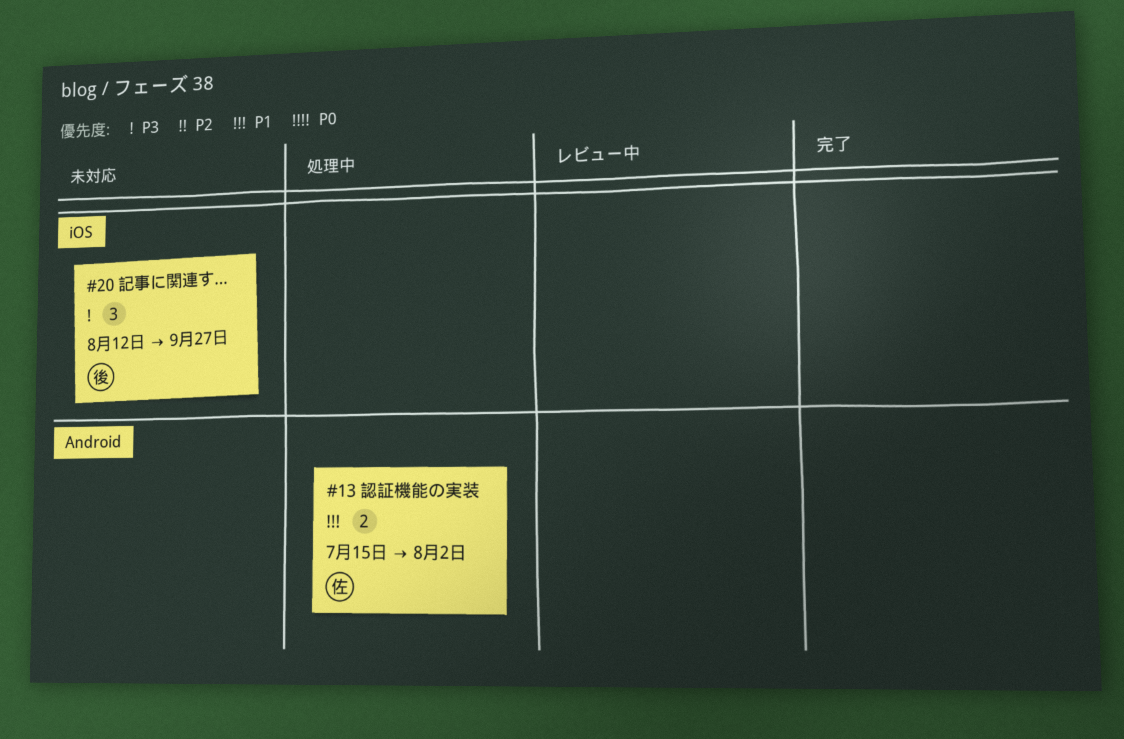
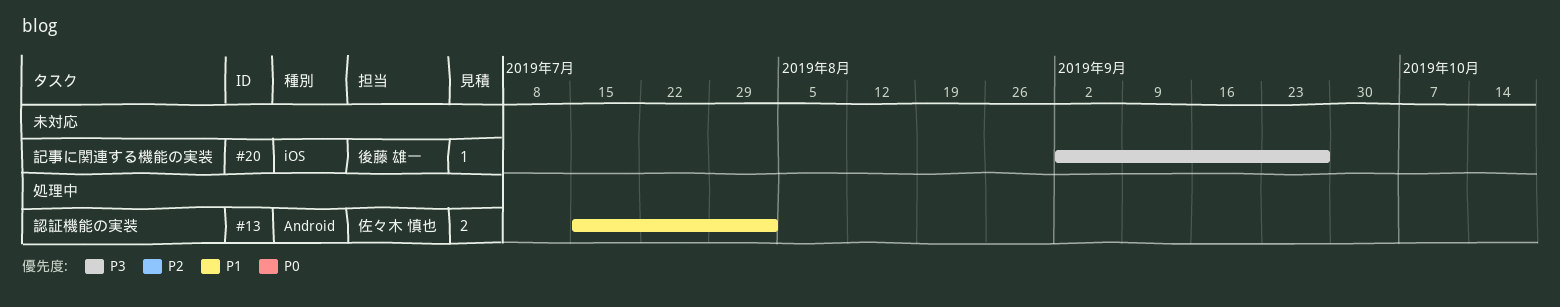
#20, estimate: 3 -> 1
#20, start: Aug 12 -> Sep 2

